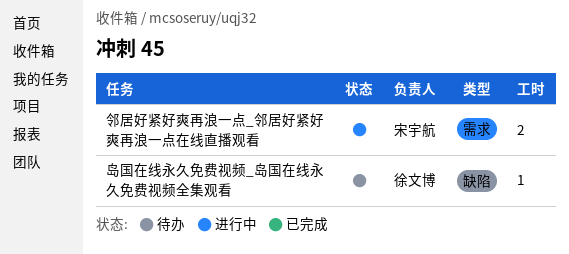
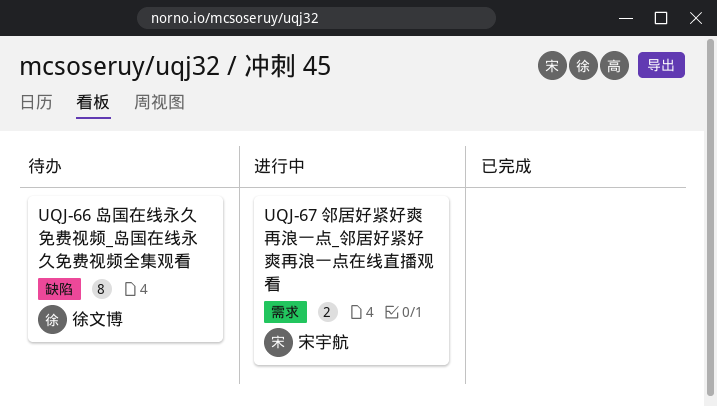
岛国在线永久免费视频_岛国在线永久免费视频全集观看, estimate: 1 -> 8

